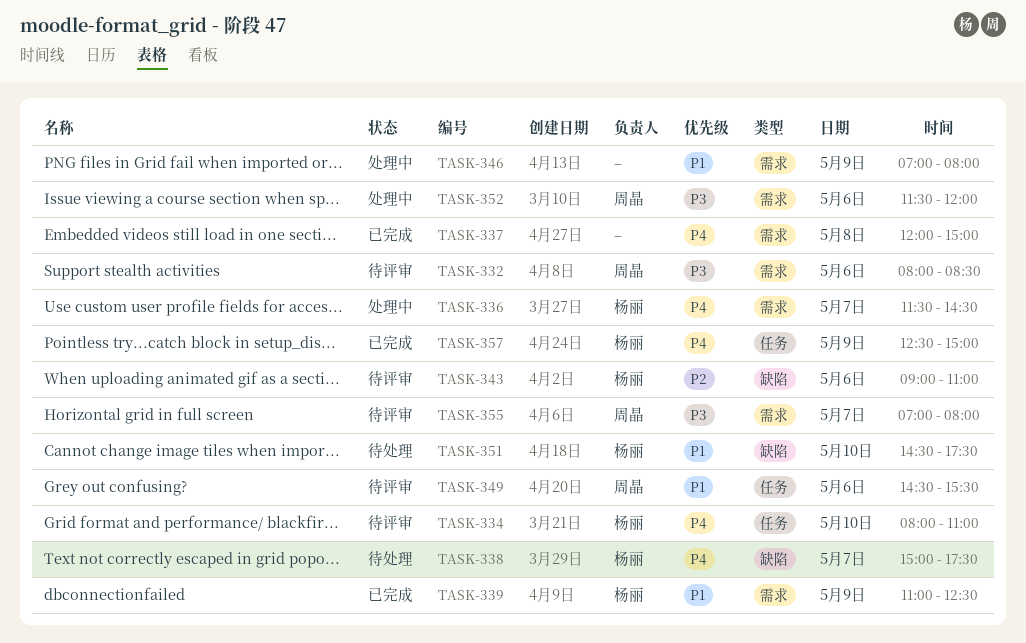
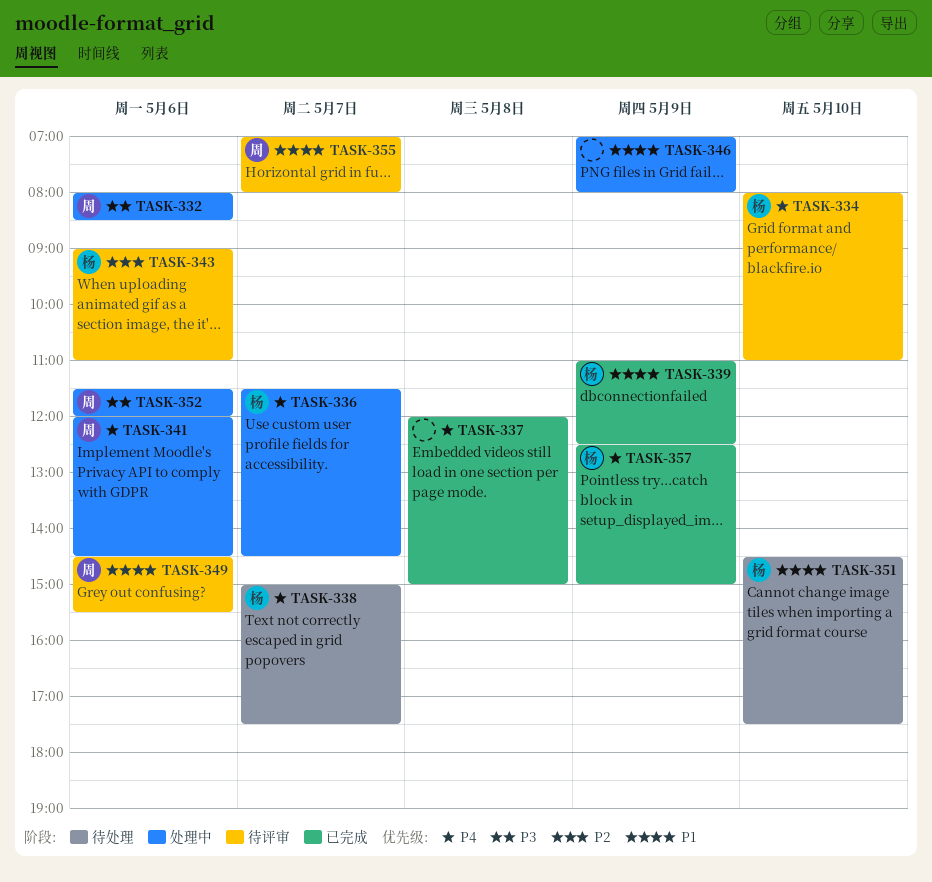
TASK-332, status: 待评审 -> 处理中
TASK-341: none -> present
TASK-355, priority: P3 -> P1

